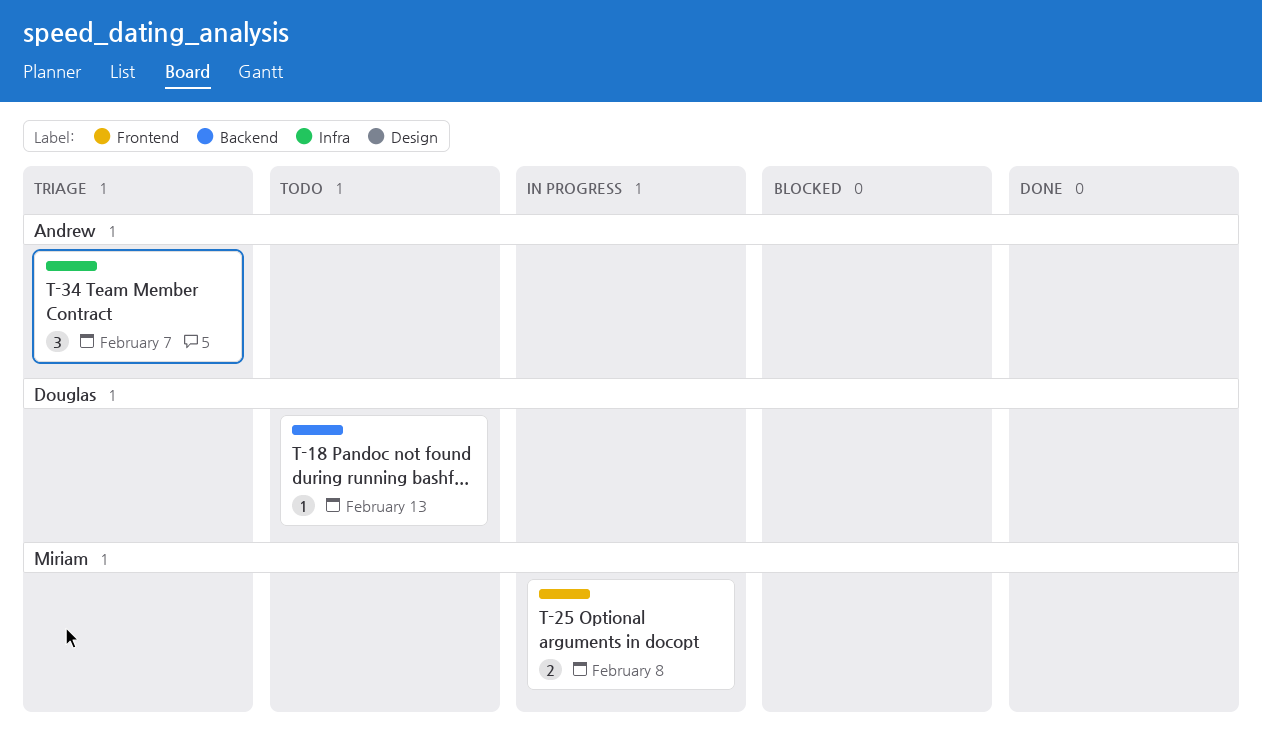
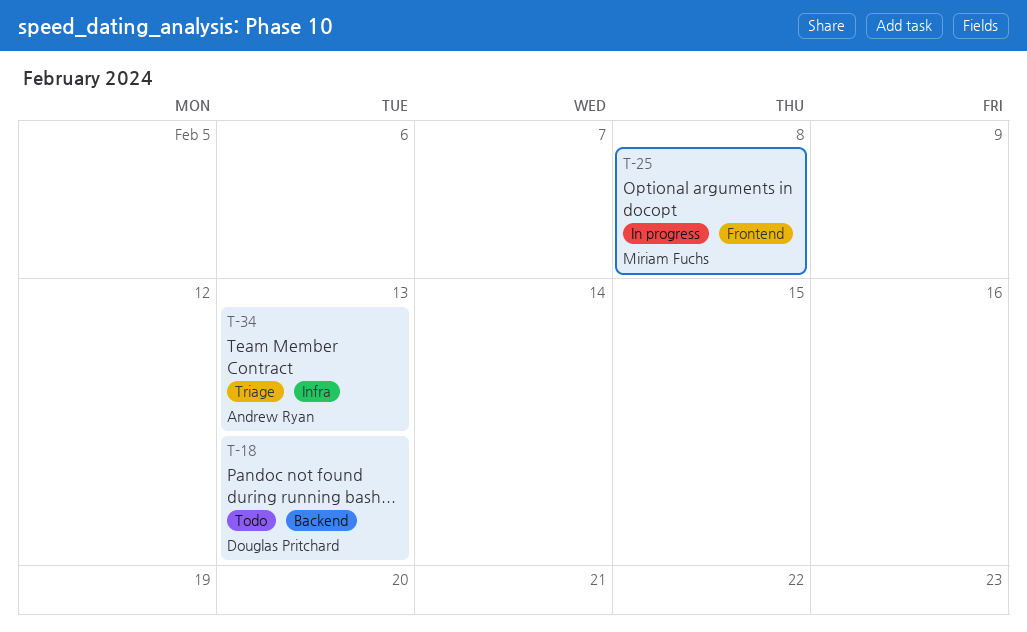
T-34, due: Feb 7 -> Feb 13

